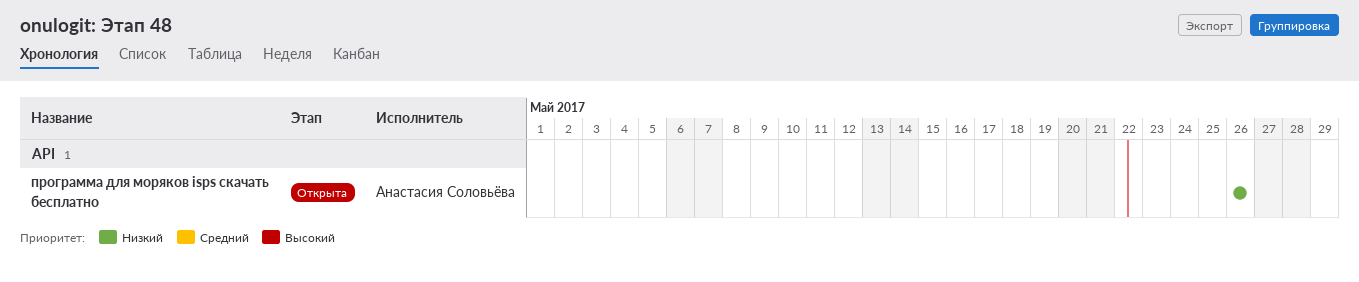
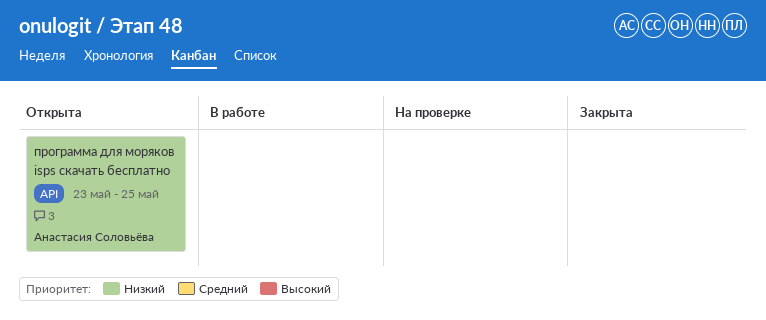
программа для моряков isps скачать бесплатно, start: May 26 -> May 23
программа для моряков isps скачать бесплатно, due: May 26 -> May 25

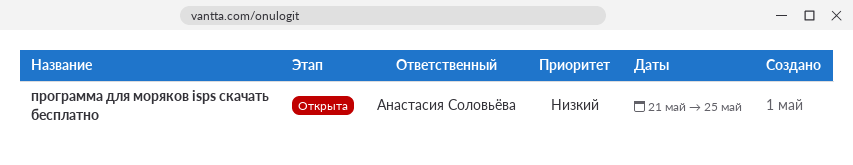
программа для моряков isps скачать бесплатно, start: May 23 -> May 21

